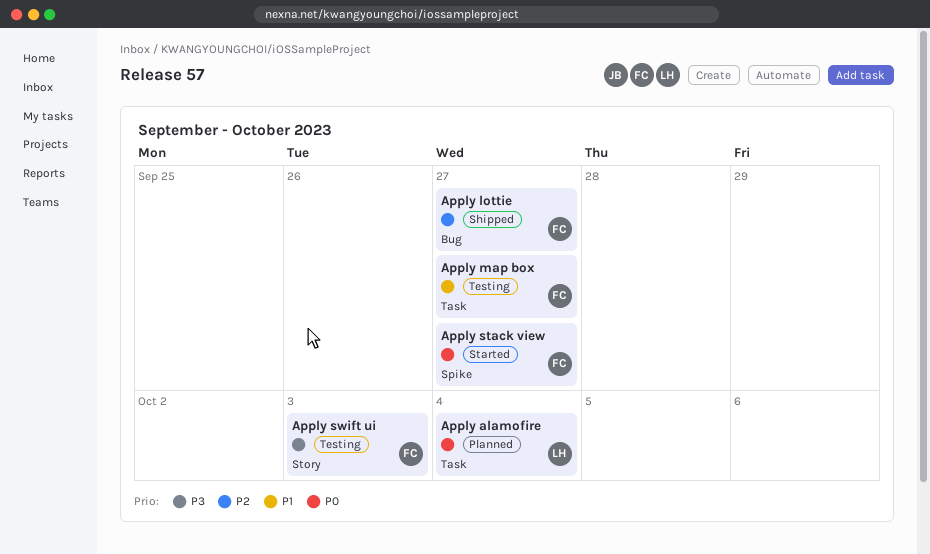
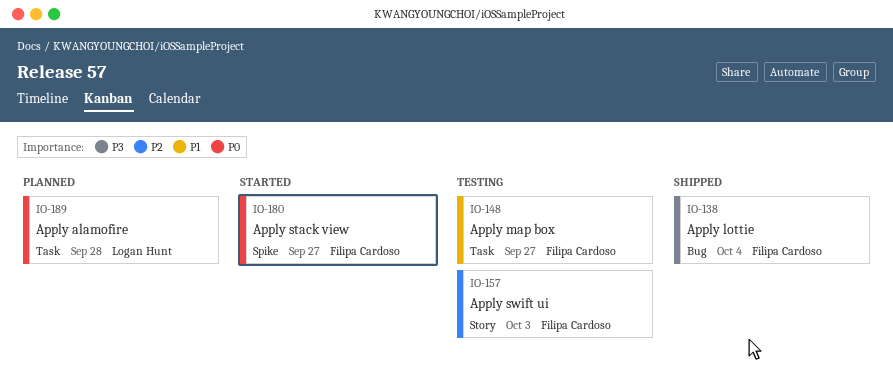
Apply alamofire, due: Oct 4 -> Sep 28
Apply lottie, priority: P2 -> P3
Apply lottie, due: Sep 27 -> Oct 4
Apply swift ui, priority: P3 -> P2

